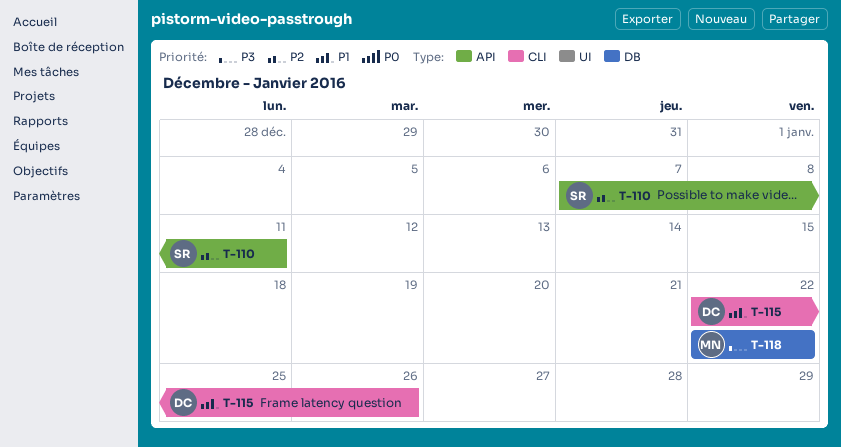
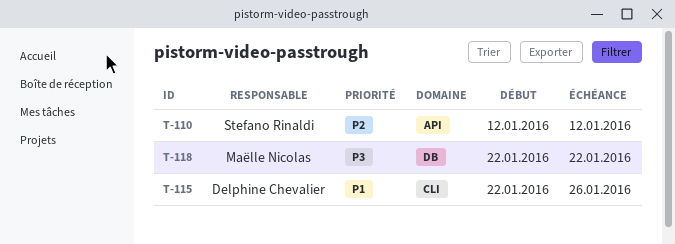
T-110, start: Jan 7 -> Jan 12
T-110, due: Jan 11 -> Jan 12

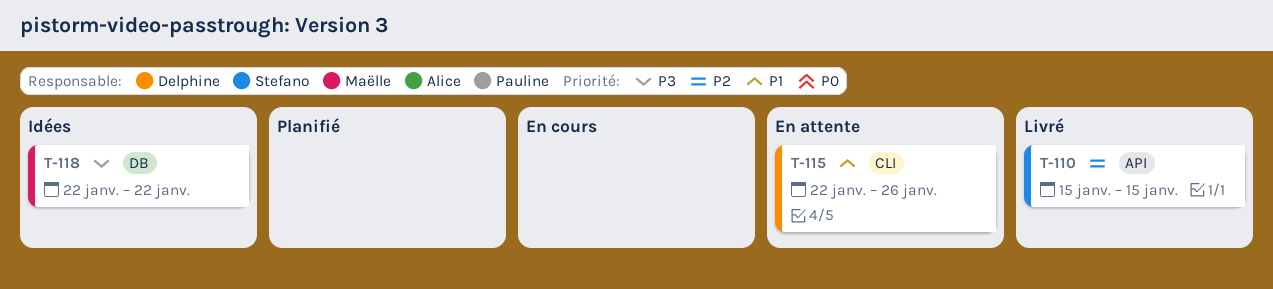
T-110, start: Jan 12 -> Jan 15
T-110, due: Jan 12 -> Jan 15

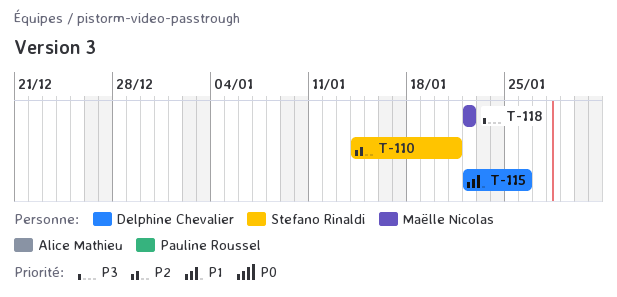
T-110, start: Jan 15 -> Jan 14
T-110, due: Jan 15 -> Jan 21

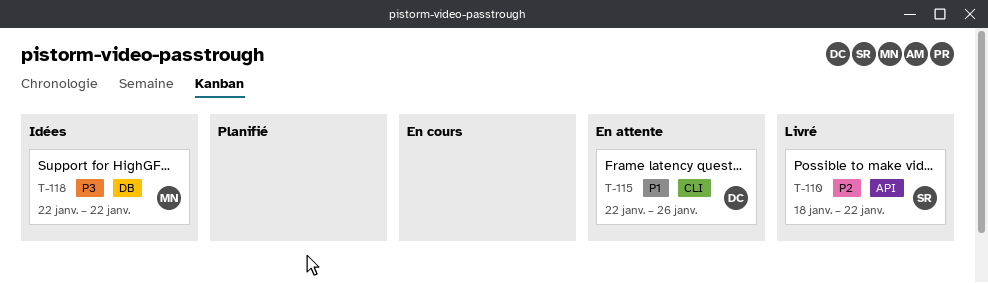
T-110, start: Jan 14 -> Jan 18
T-110, due: Jan 21 -> Jan 22

